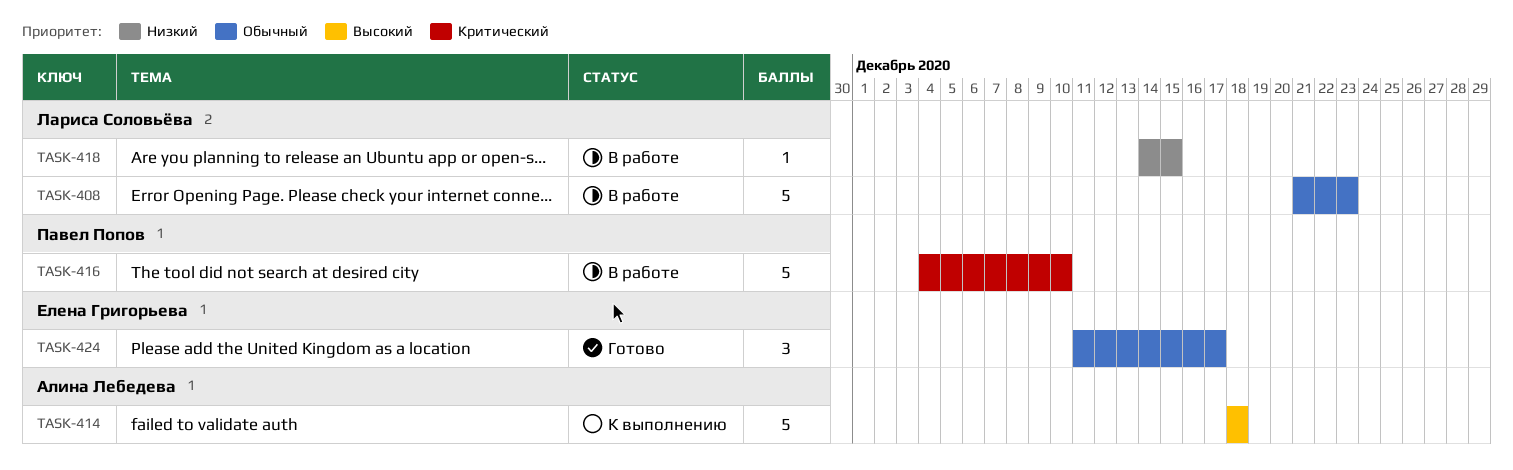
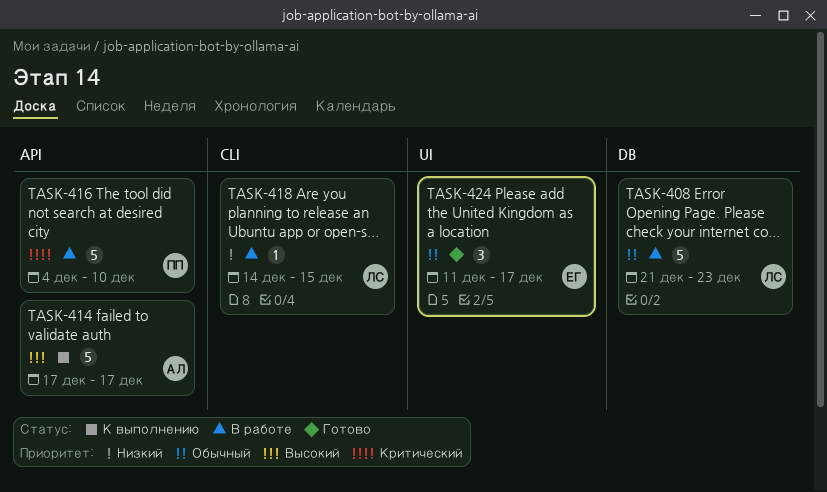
TASK-414, start: Dec 18 -> Dec 17
TASK-414, due: Dec 18 -> Dec 17

